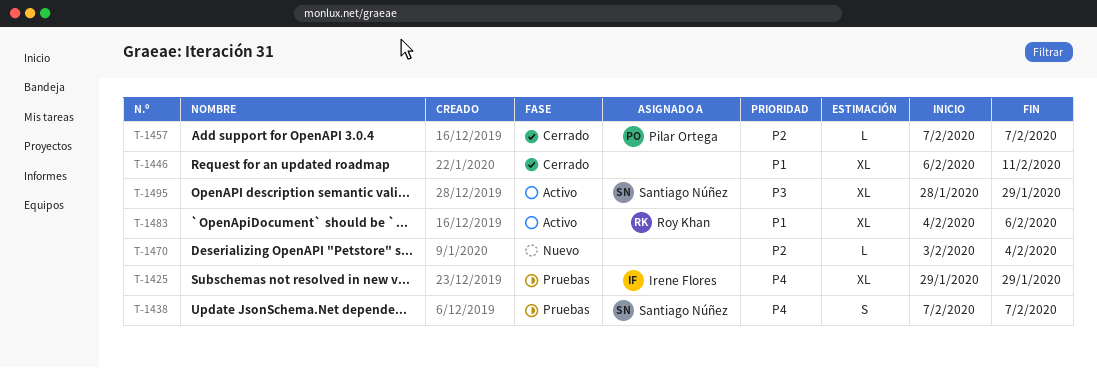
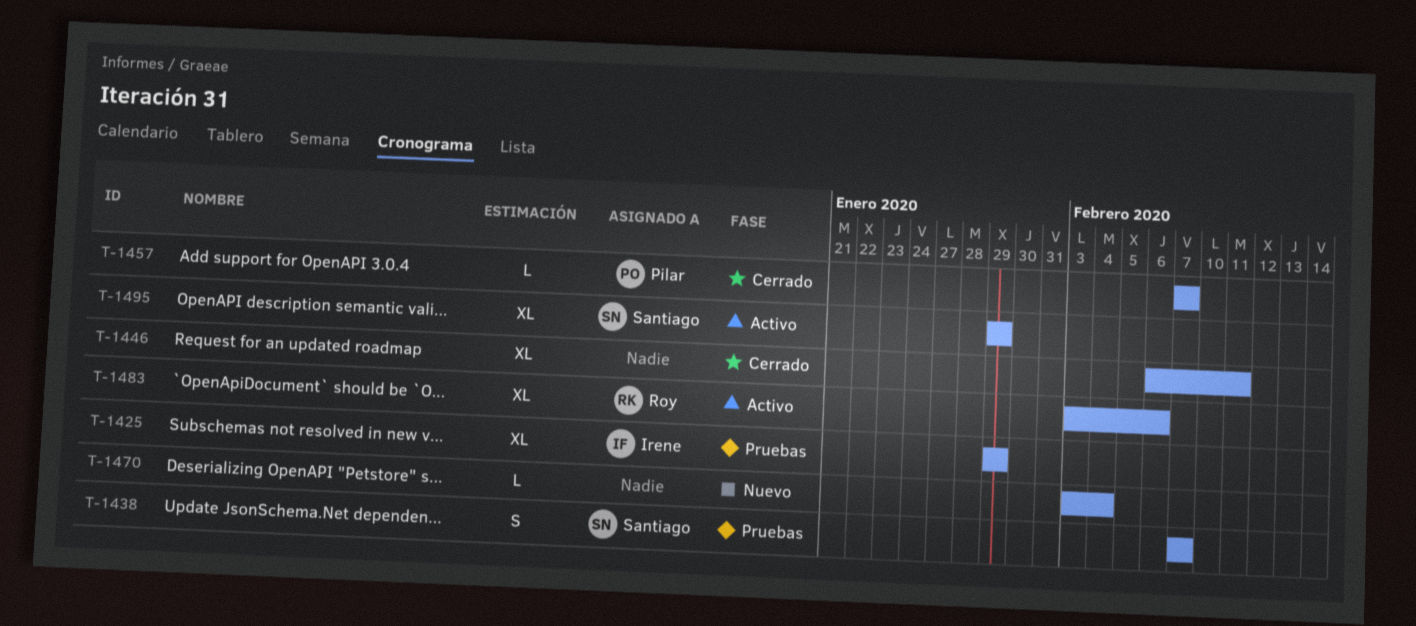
T-1483, start: Feb 4 -> Feb 3
T-1495, start: Jan 28 -> Jan 29

